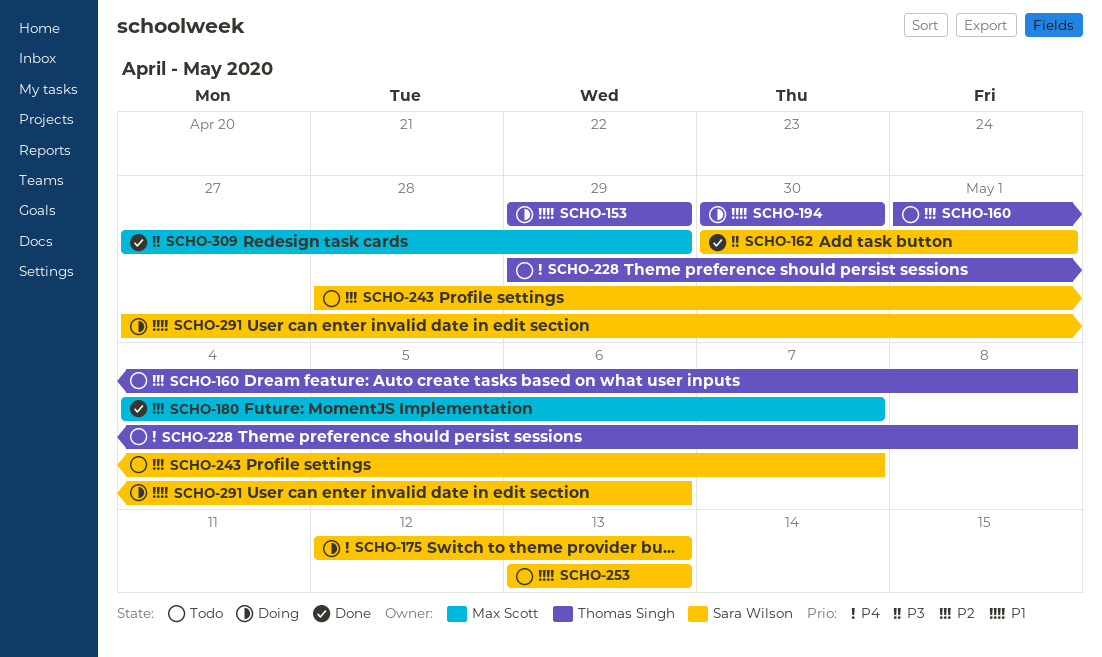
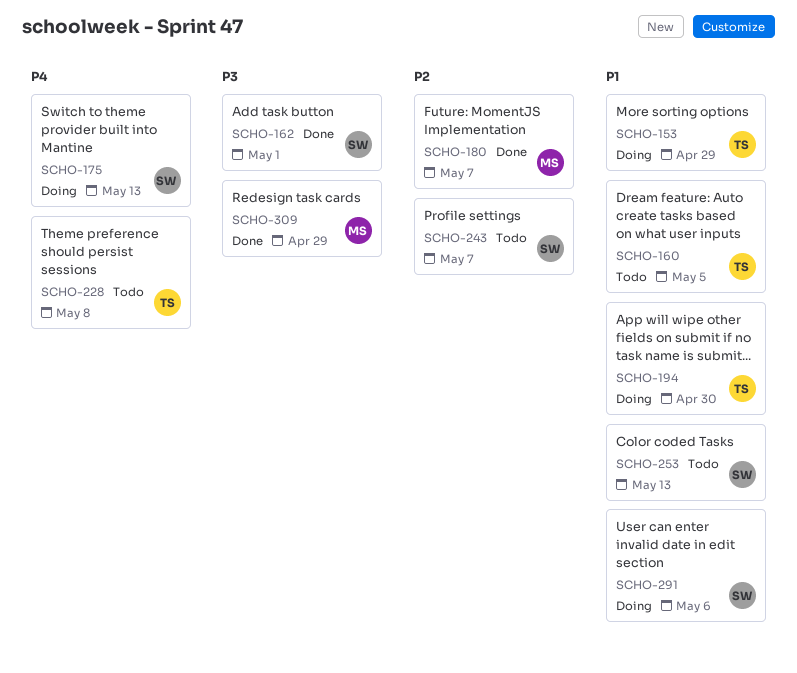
SCHO-160, priority: P2 -> P1
SCHO-160, due: May 8 -> May 5

